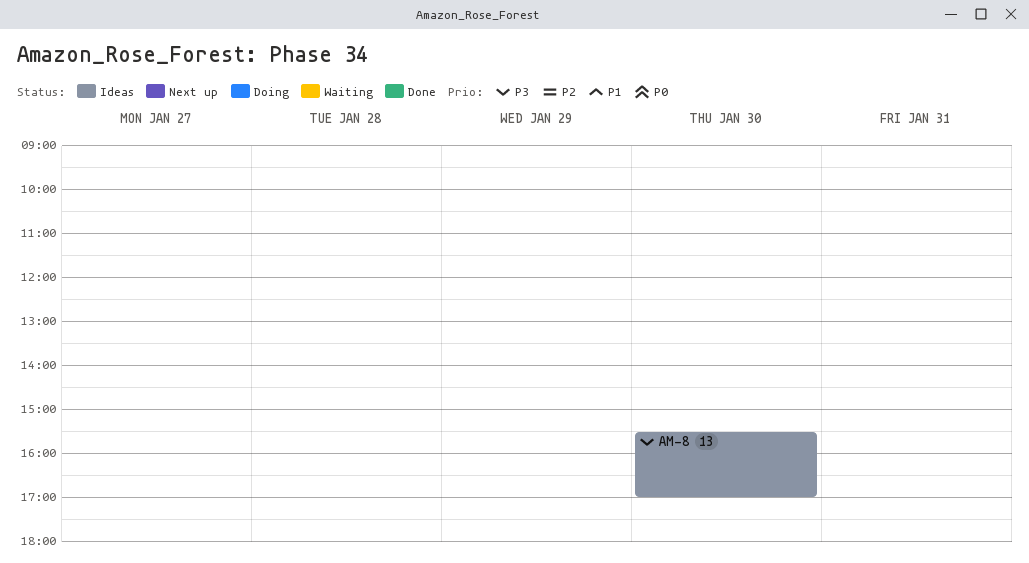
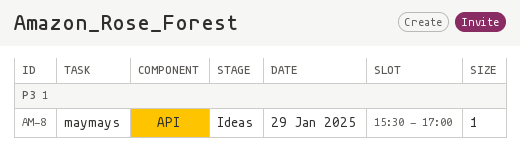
AM-8, estimate: 13 -> 1
AM-8, day: Jan 30 -> Jan 29

